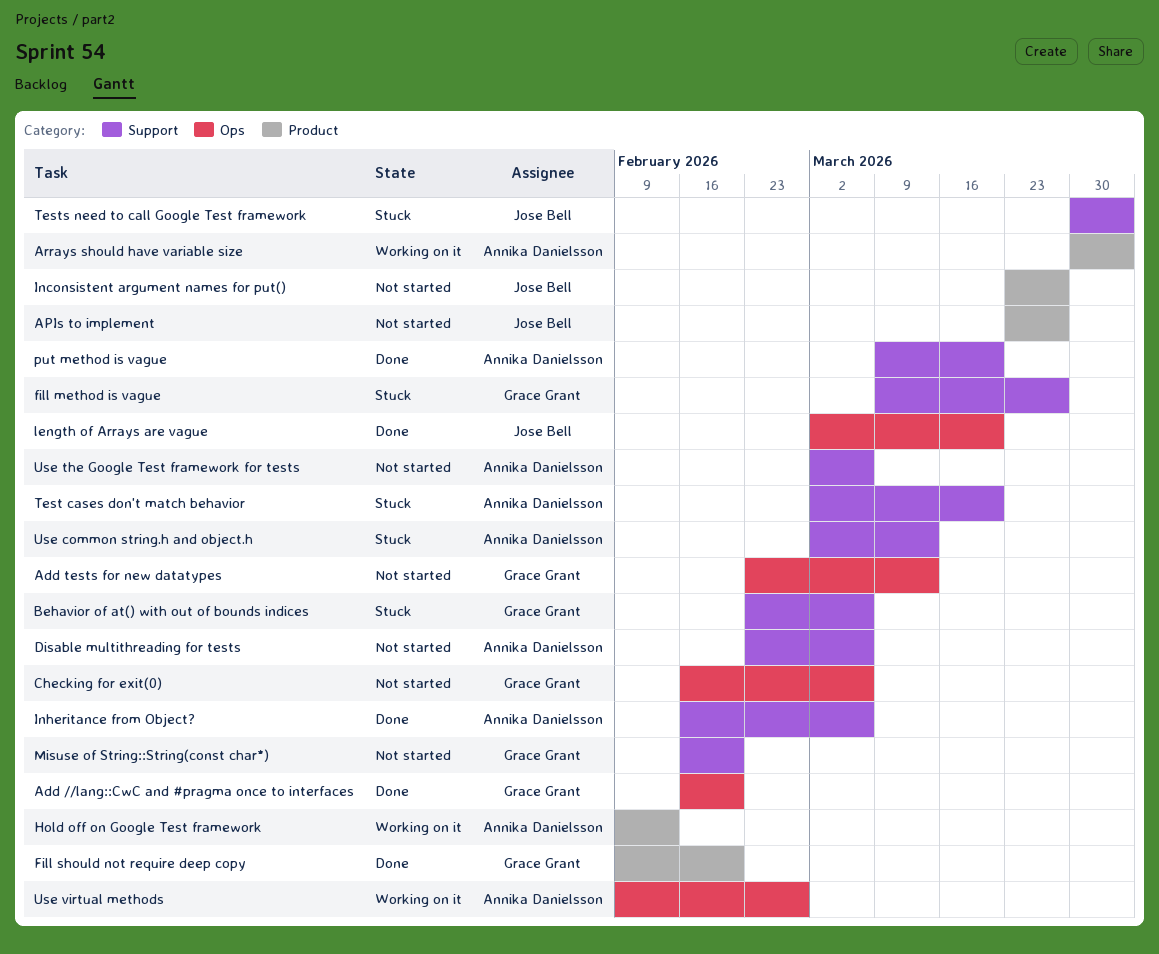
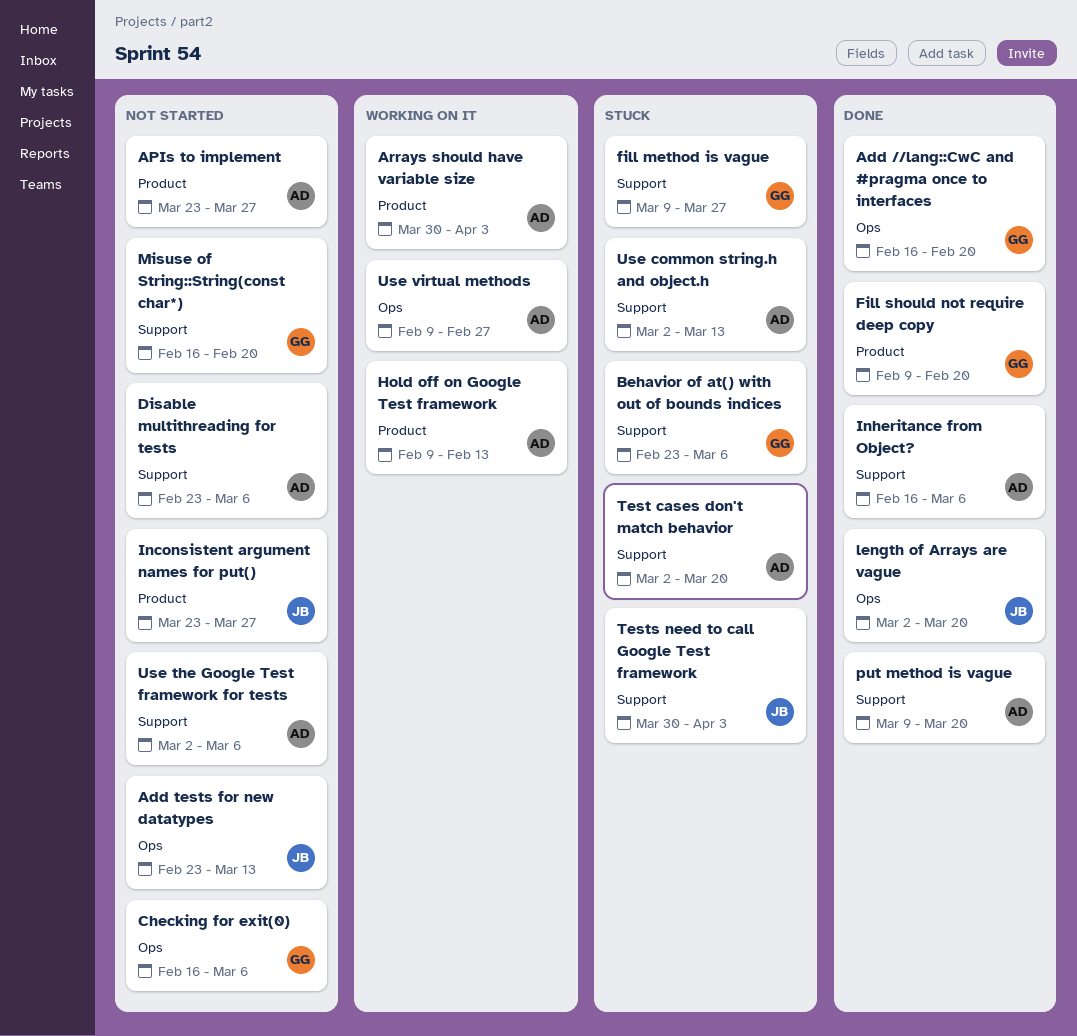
Add tests for new datatypes, owner: Grace Grant -> Jose Bell
APIs to implement, owner: Jose Bell -> Annika Danielsson

